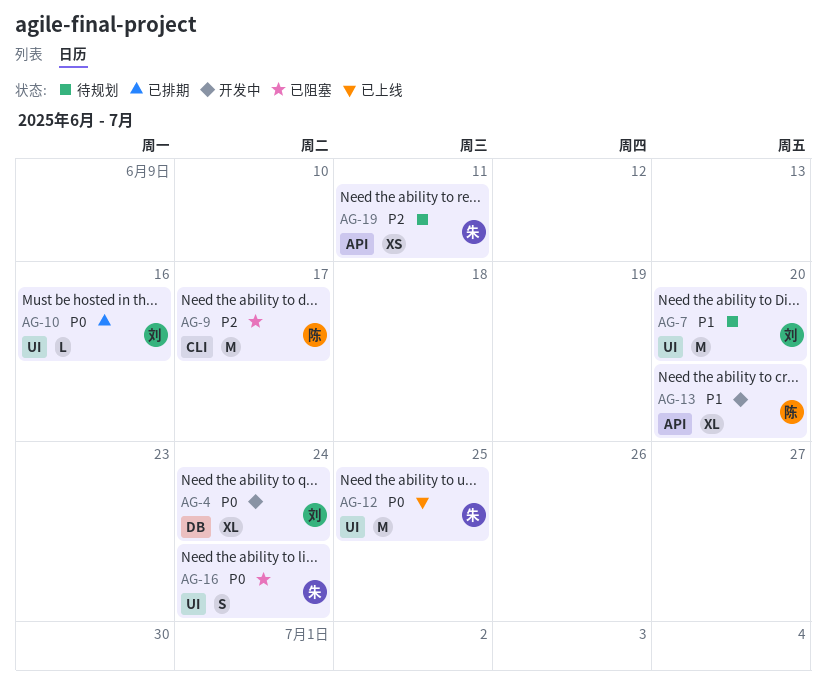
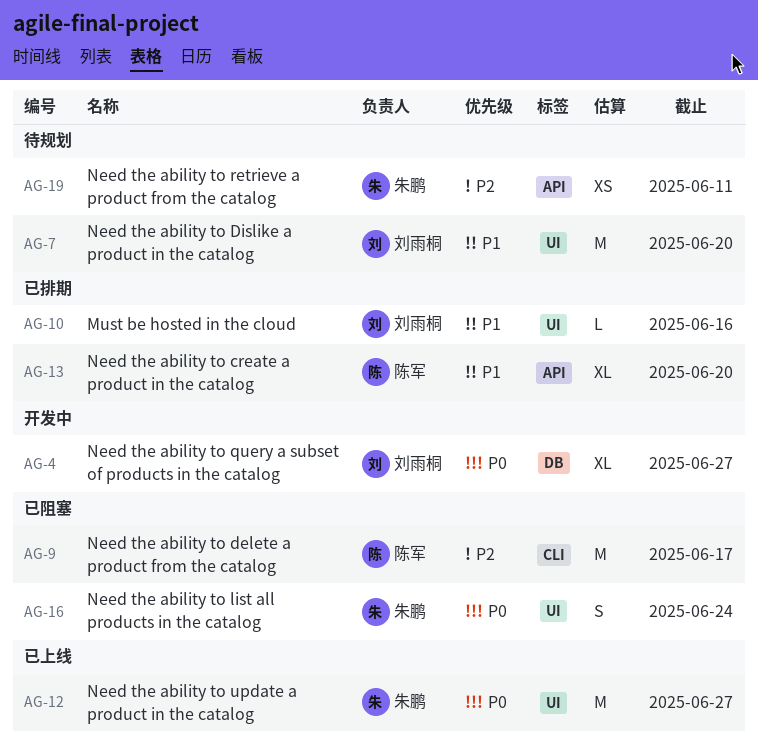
AG-4, due: Jun 24 -> Jun 27
AG-10, priority: P0 -> P1
AG-12, due: Jun 25 -> Jun 27
AG-13, status: 开发中 -> 已排期

